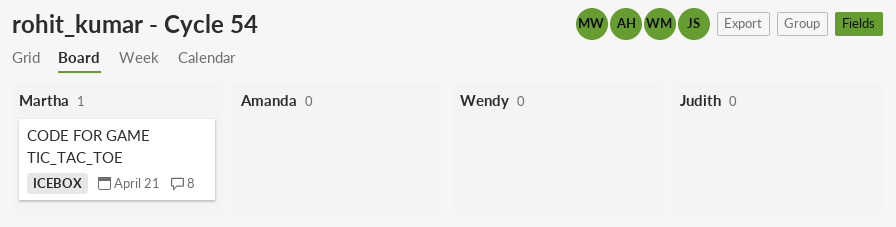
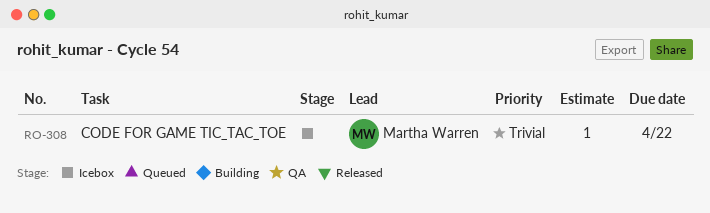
CODE FOR GAME TIC_TAC_TOE, due: Apr 21 -> Apr 22

